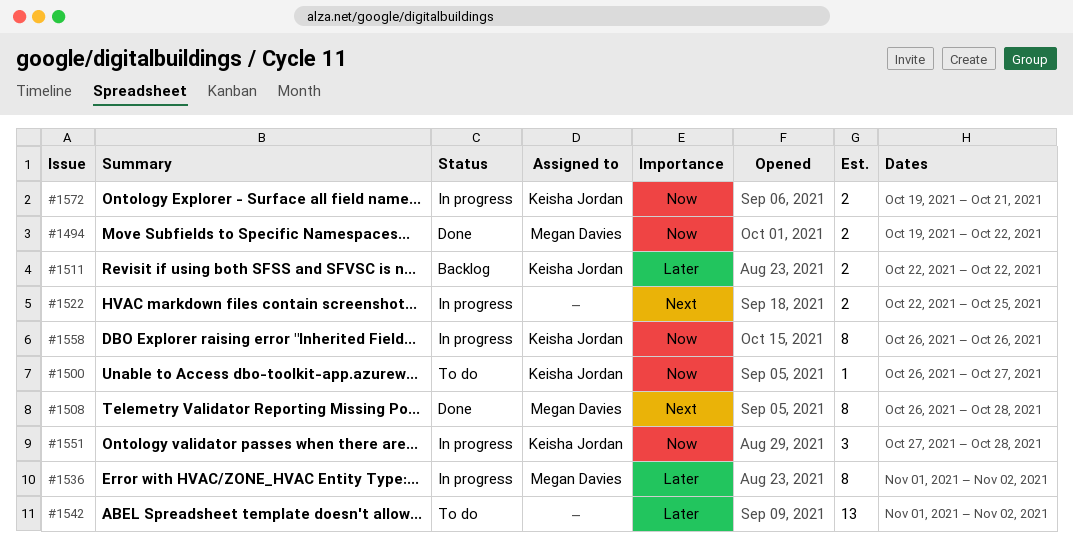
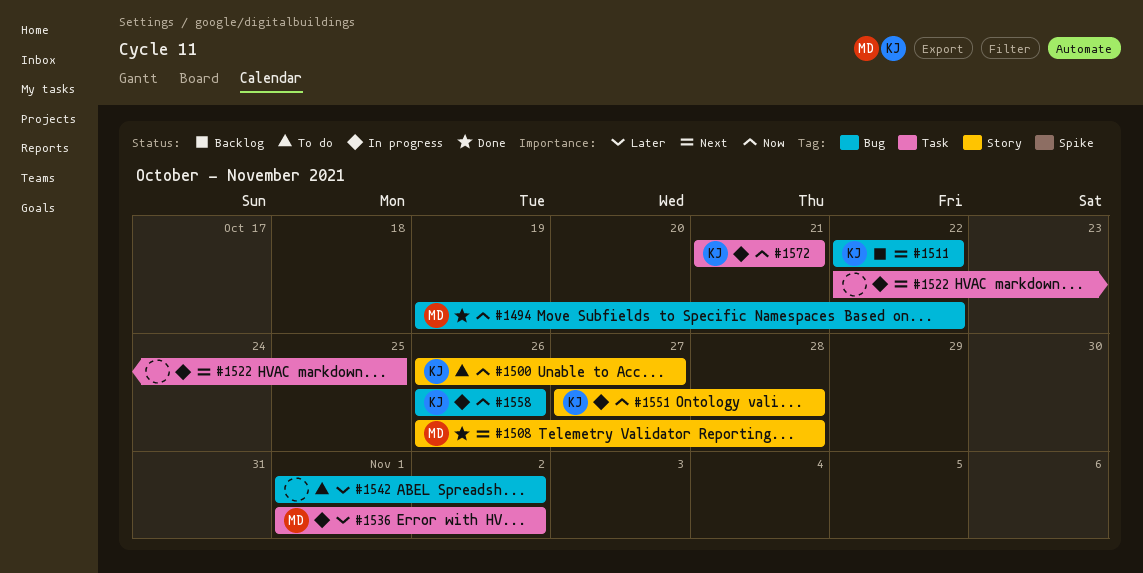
#1511, priority: Later -> Next
#1572, start: Oct 19 -> Oct 21

